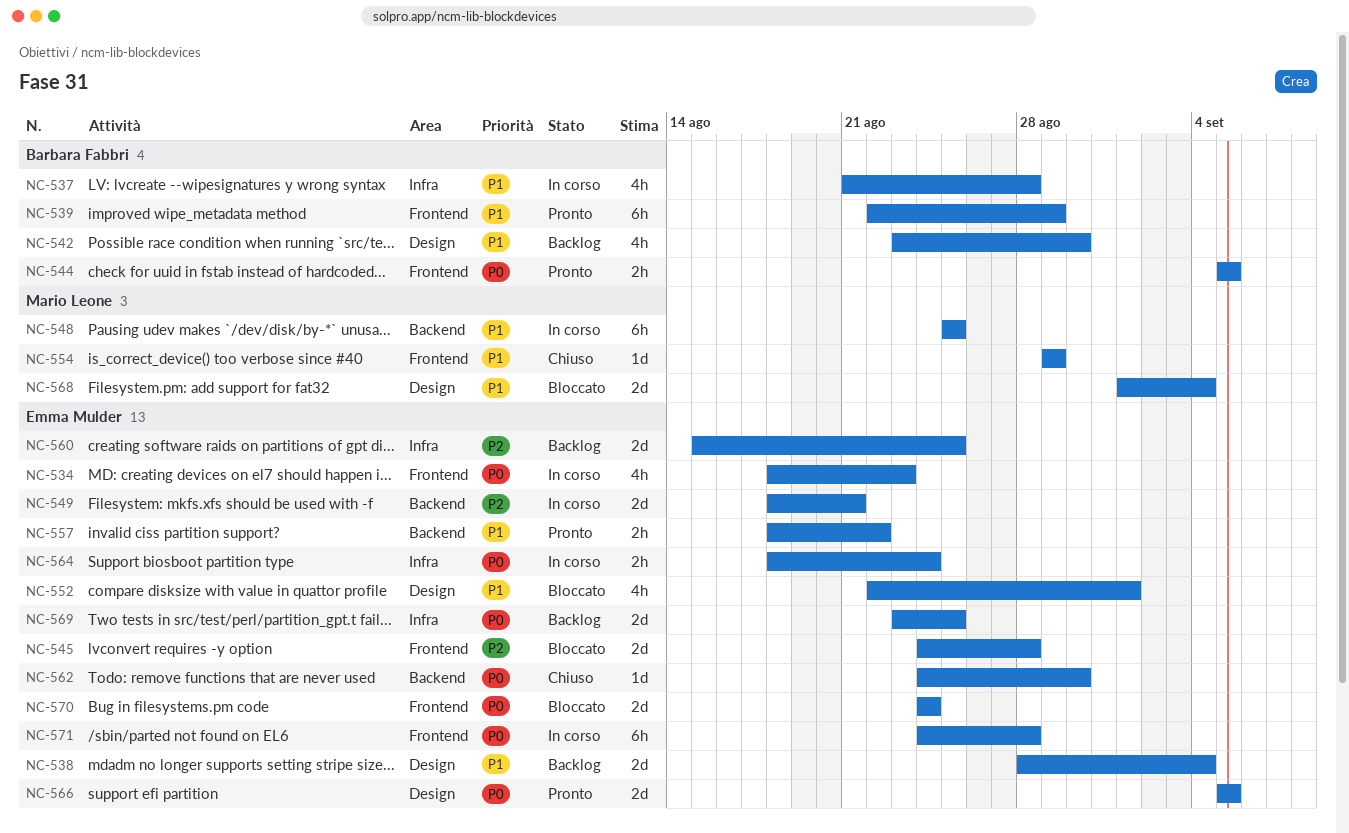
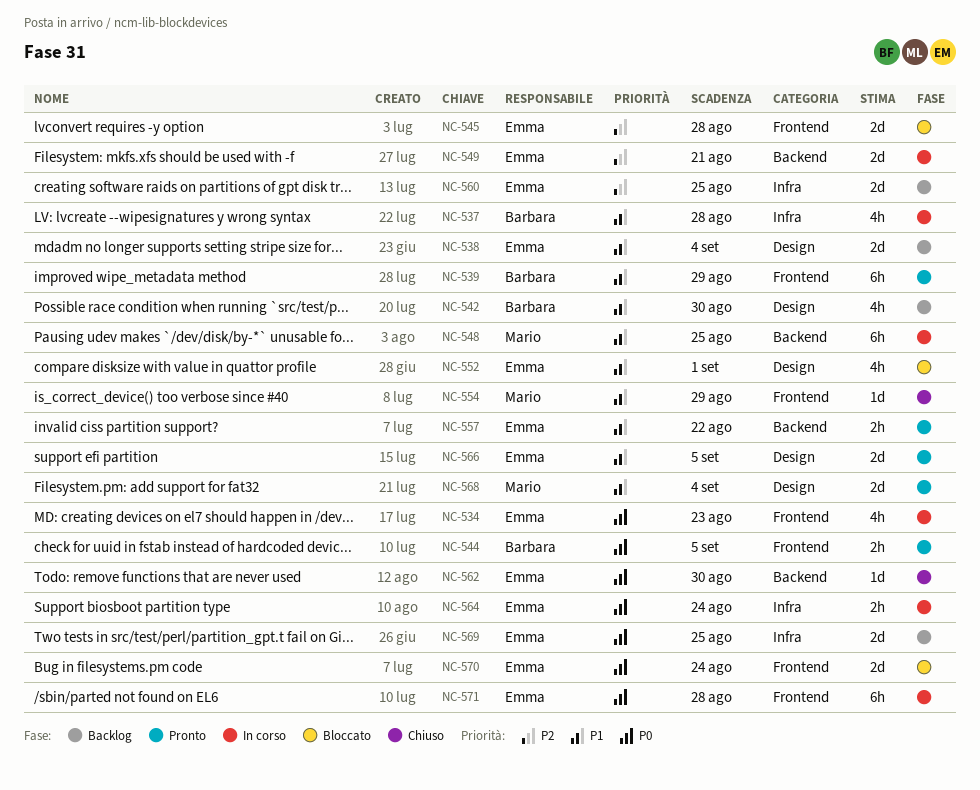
NC-566, priority: P0 -> P1
NC-568, status: Bloccato -> Pronto

